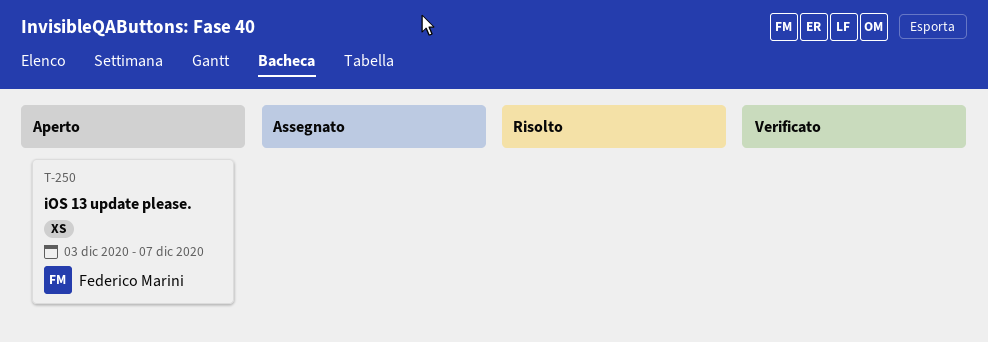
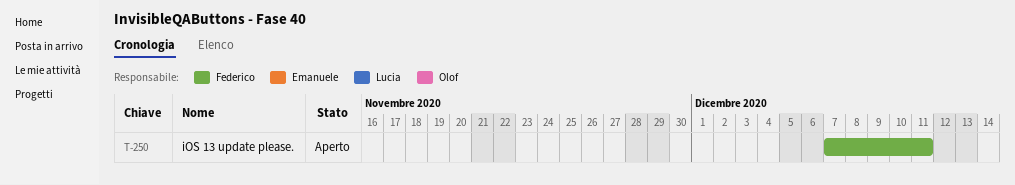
T-250, start: Dec 3 -> Dec 7
T-250, due: Dec 7 -> Dec 11

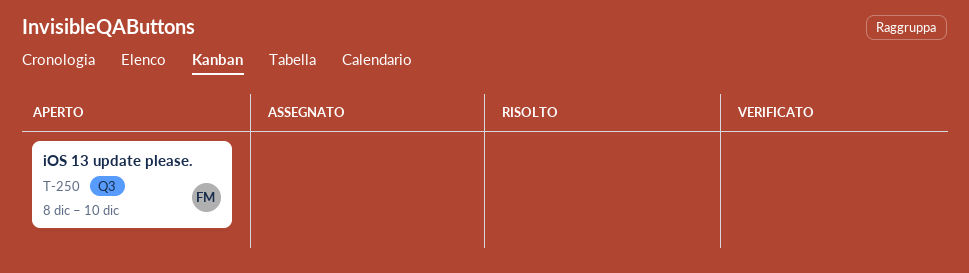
T-250, start: Dec 7 -> Dec 8
T-250, due: Dec 11 -> Dec 10

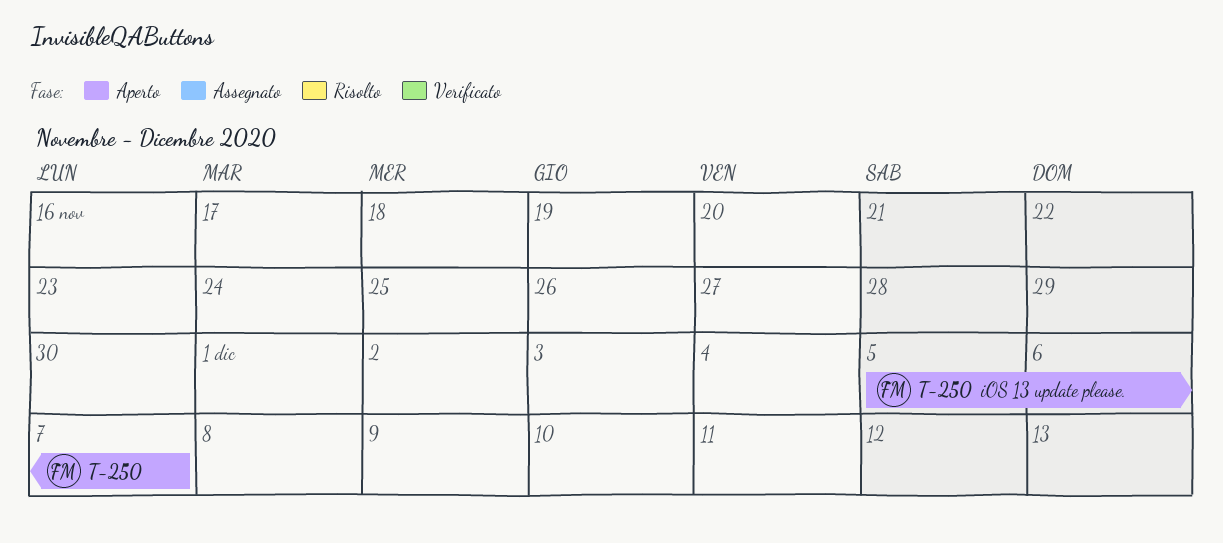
T-250, start: Dec 8 -> Dec 5
T-250, due: Dec 10 -> Dec 7

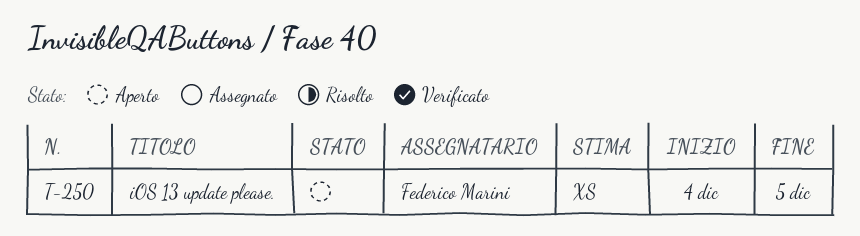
T-250, start: Dec 5 -> Dec 4
T-250, due: Dec 7 -> Dec 5

